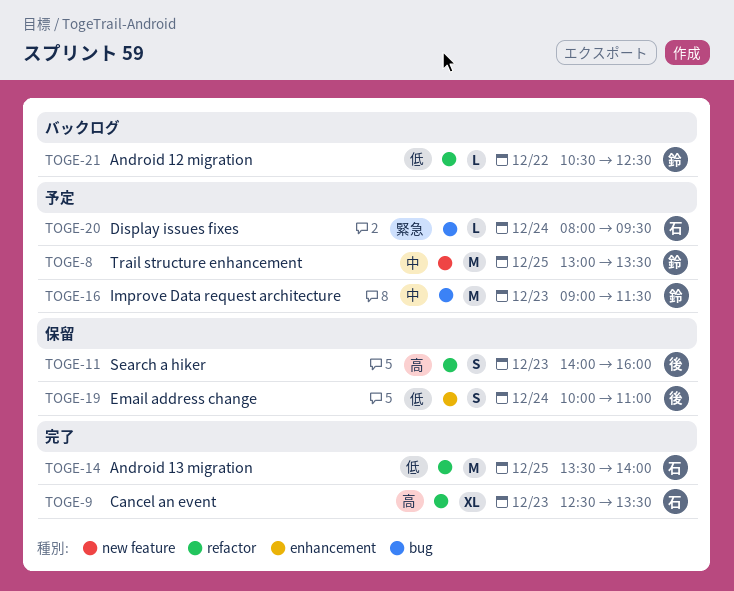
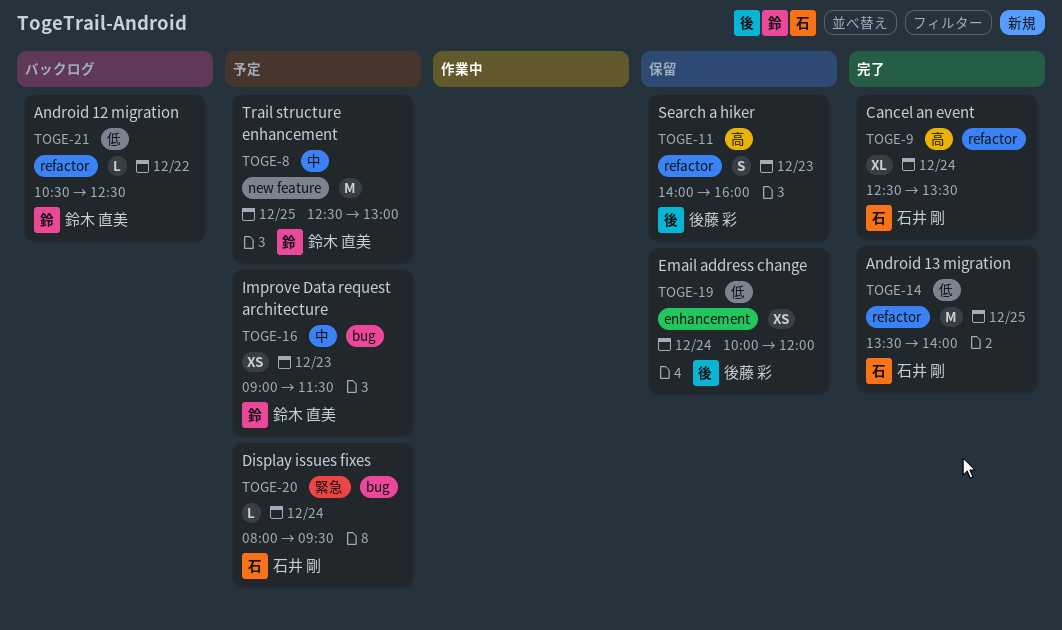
TOGE-8, begins: 13:00 -> 12:30
TOGE-8, ends: 13:30 -> 13:00
TOGE-9, day: Dec 23 -> Dec 24
TOGE-16, estimate: M -> XS
TOGE-19, estimate: S -> XS
TOGE-19, ends: 11:00 -> 12:00

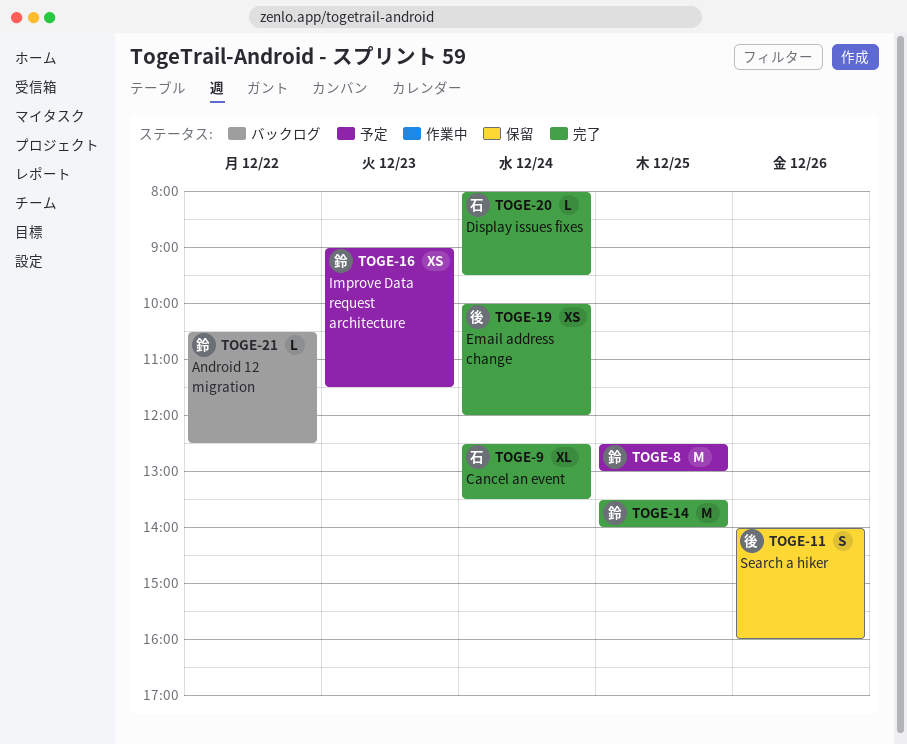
TOGE-11, day: Dec 23 -> Dec 26
TOGE-14, owner: 石井 剛 -> 鈴木 直美
TOGE-19, status: 保留 -> 完了
TOGE-20, status: 予定 -> 完了

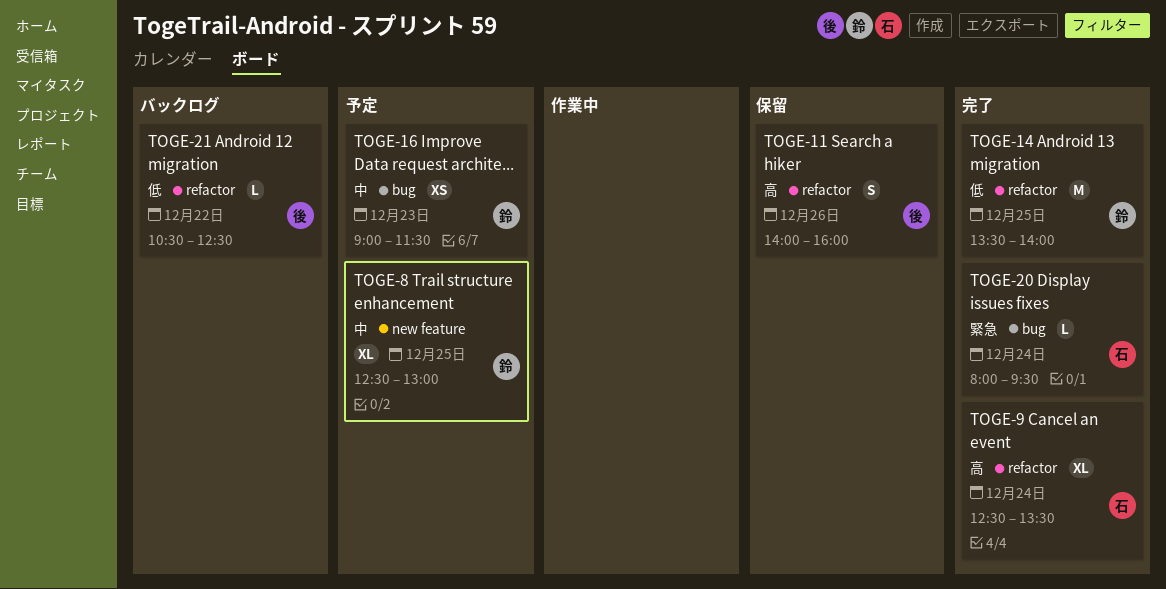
TOGE-8, estimate: M -> XL
TOGE-19: present -> none
TOGE-21, owner: 鈴 -> 後

